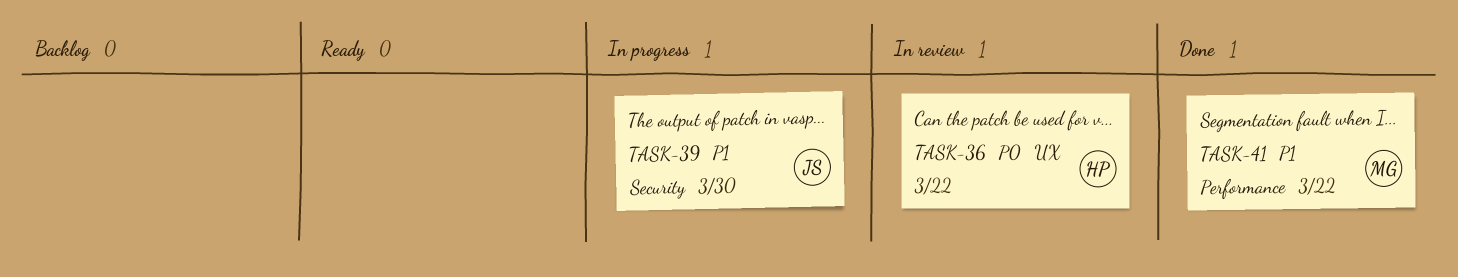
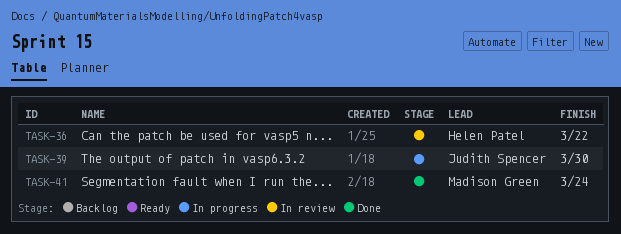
TASK-41, due: Mar 22 -> Mar 24

